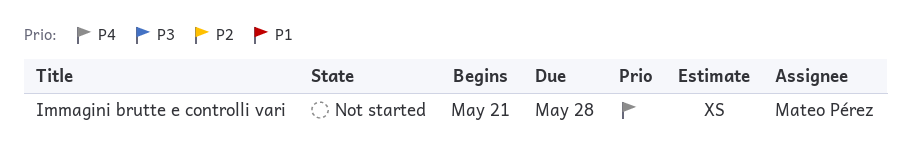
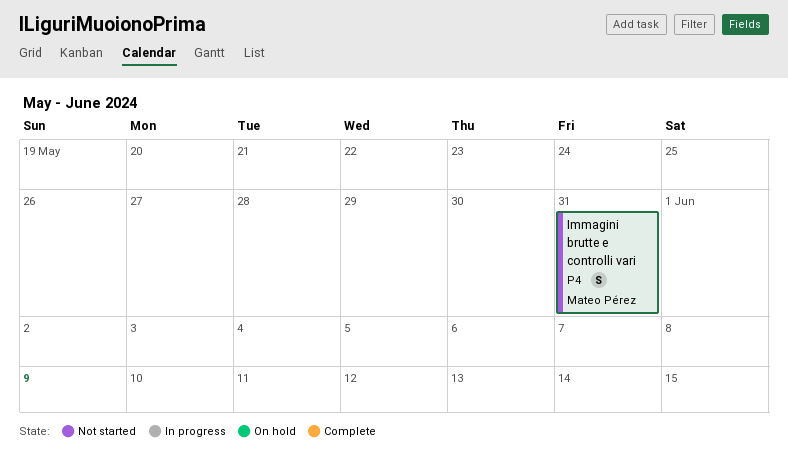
Immagini brutte e controlli vari, estimate: XS -> S
Immagini brutte e controlli vari, due: May 28 -> May 31

